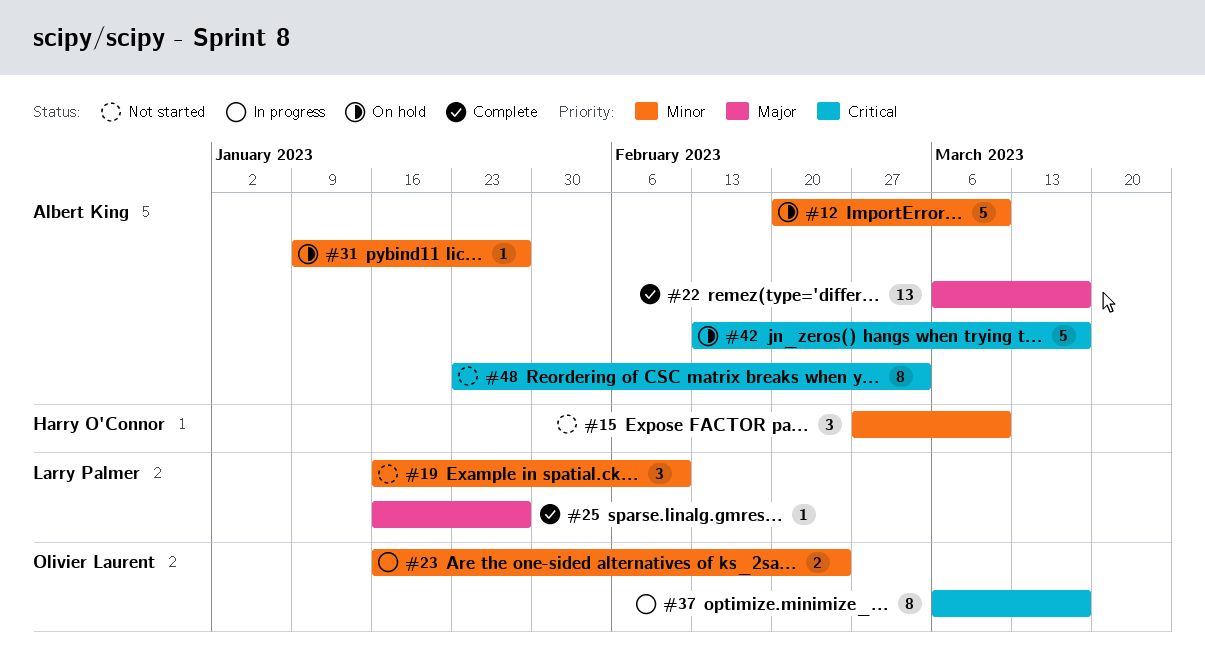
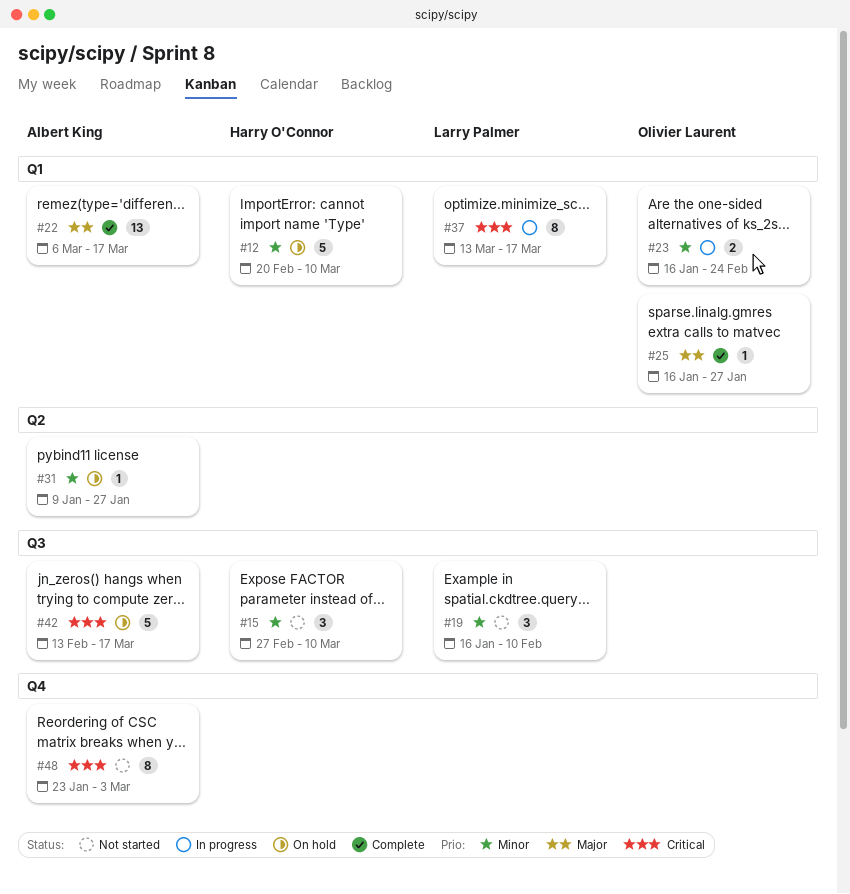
#12, owner: Albert King -> Harry O'Connor
#25, owner: Larry Palmer -> Olivier Laurent
#37, owner: Olivier Laurent -> Larry Palmer
#37, start: Mar 6 -> Mar 13

